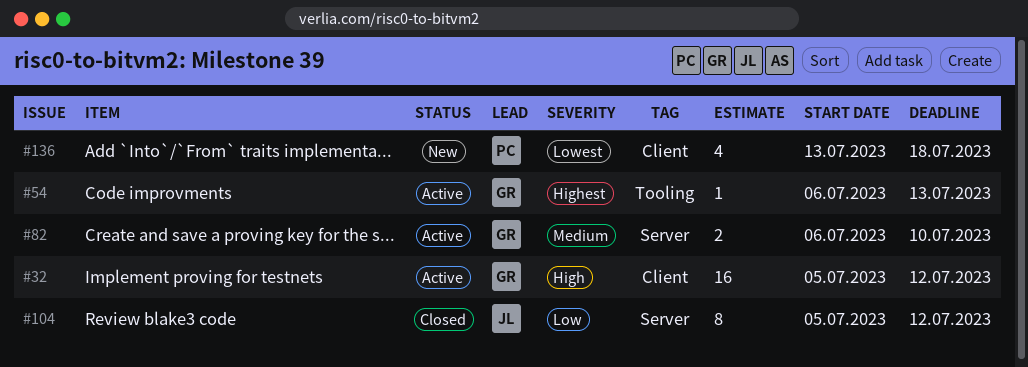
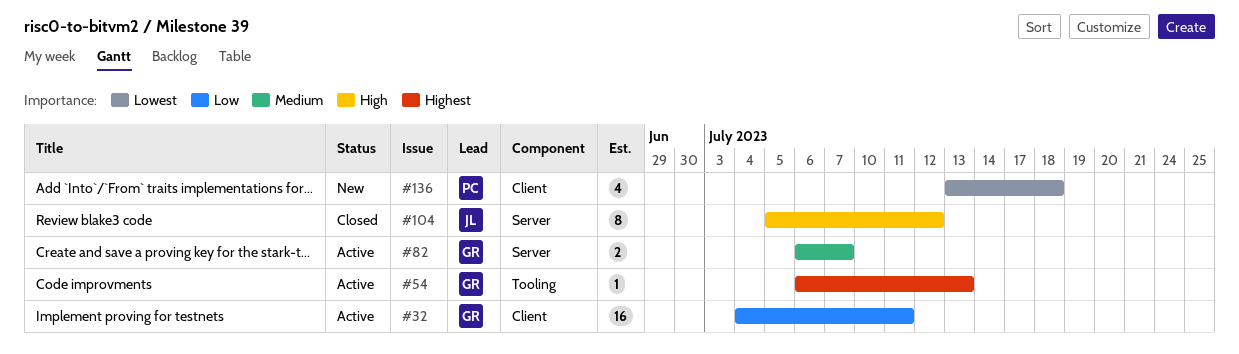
#32, priority: High -> Low
#32, start: Jul 5 -> Jul 4
#32, due: Jul 12 -> Jul 11
#82, due: Jul 10 -> Jul 7
#104, priority: Low -> High

